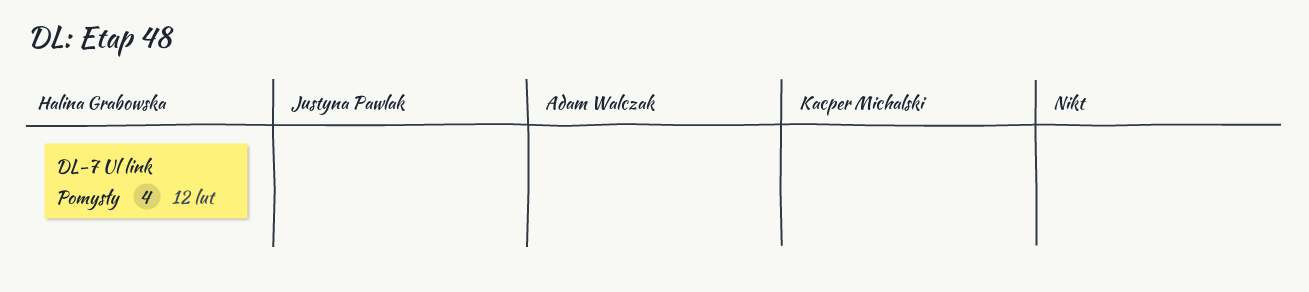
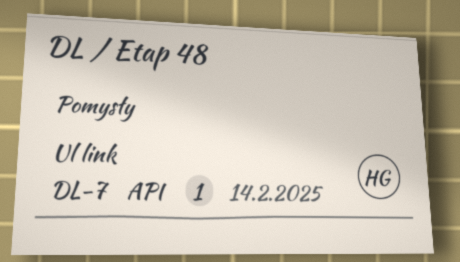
DL-7, estimate: 4 -> 1
DL-7, due: Feb 12 -> Feb 14

